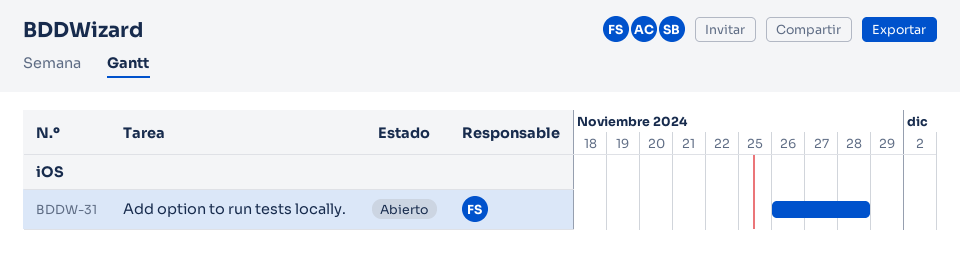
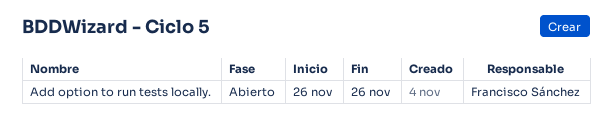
Add option to run tests locally., due: Nov 28 -> Nov 26

